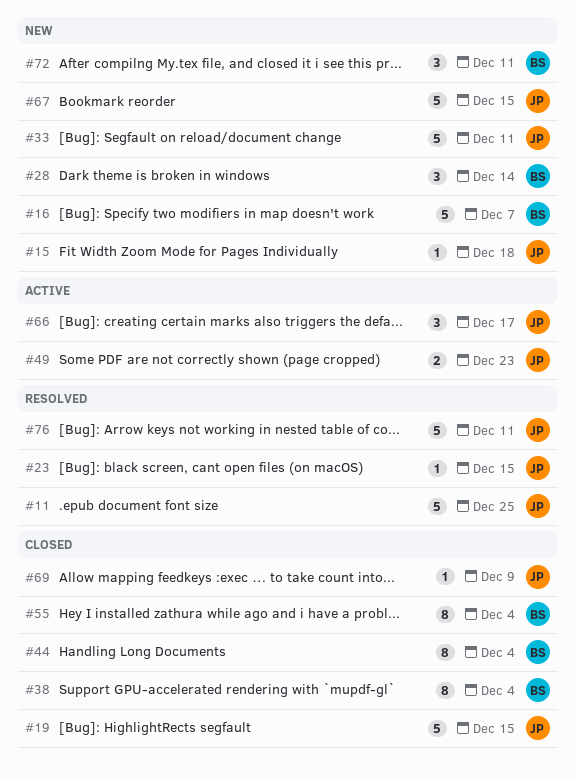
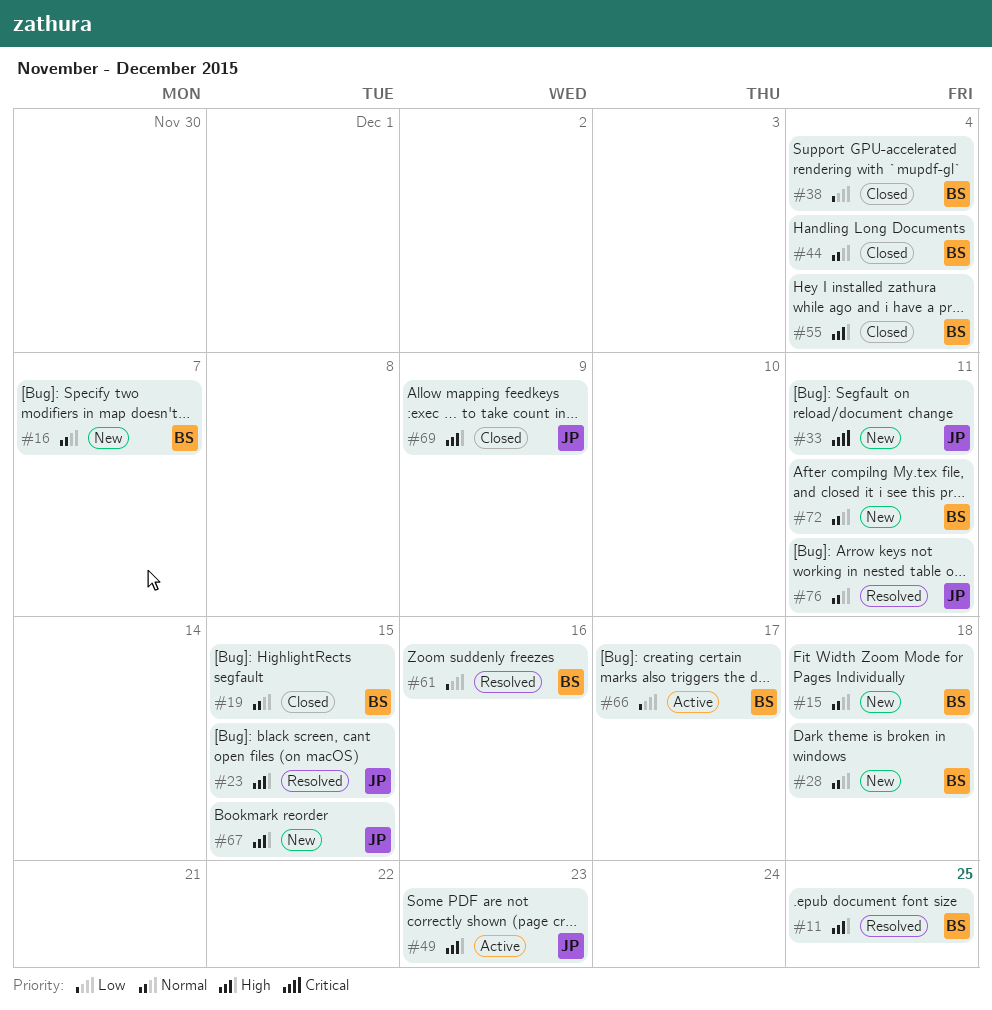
#11, owner: JP -> BS
#15, owner: JP -> BS
#19, owner: JP -> BS
#28, due: Dec 14 -> Dec 18
#61: none -> present
#66, owner: JP -> BS

